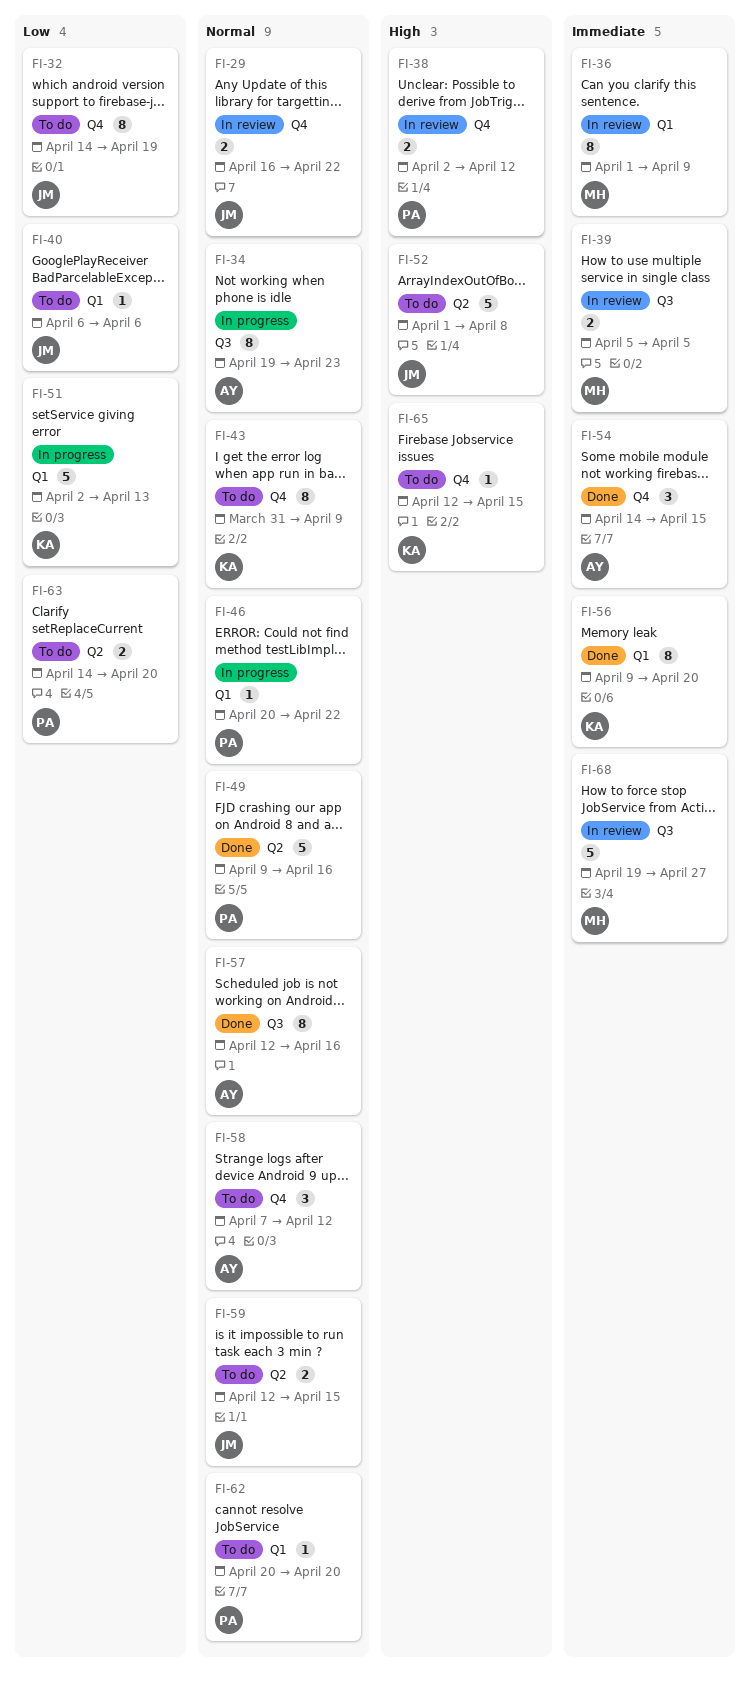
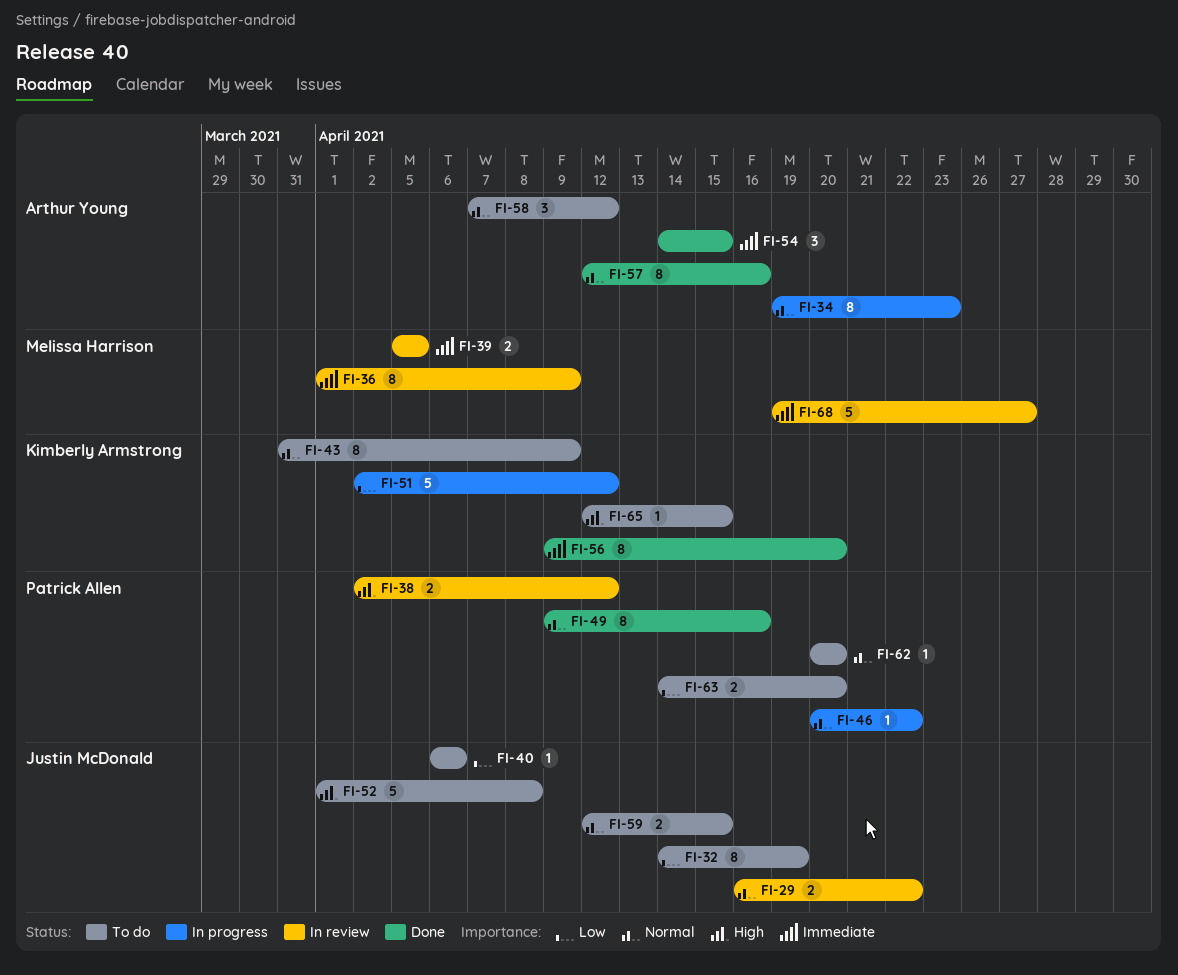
FI-49, estimate: 5 -> 8
FI-51, due: Apr 13 -> Apr 12

